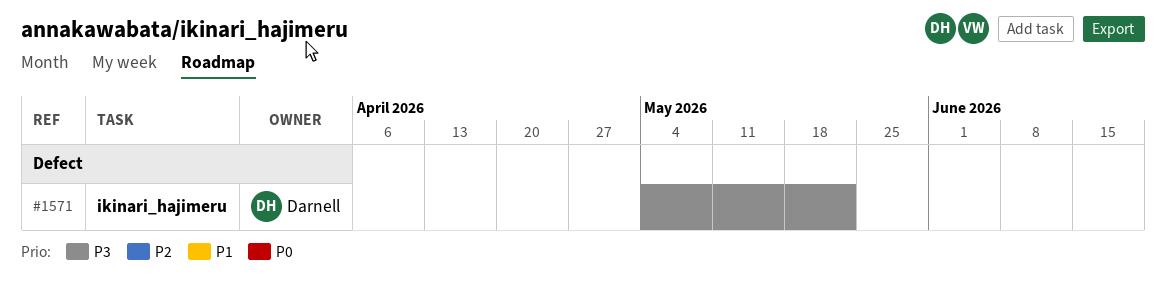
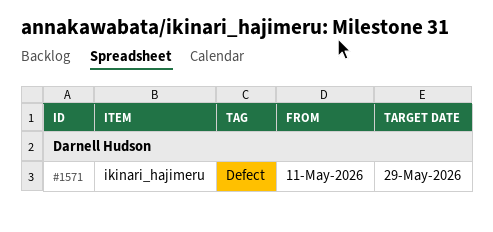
#1571, start: May 4 -> May 11
#1571, due: May 22 -> May 29

